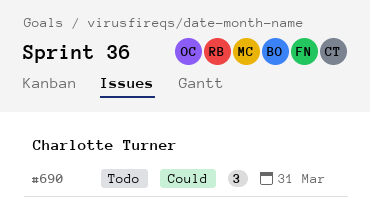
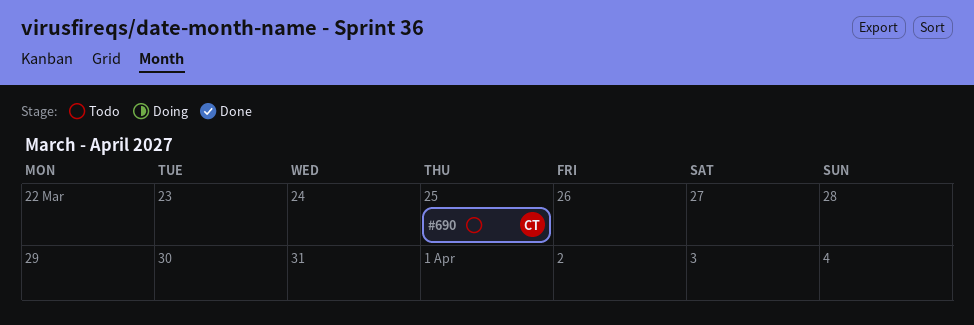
#690, due: Mar 31 -> Mar 25

